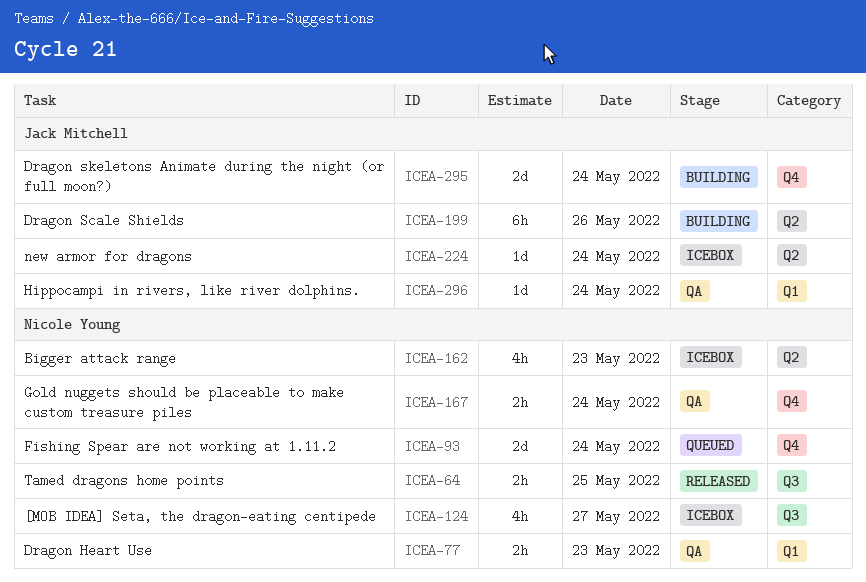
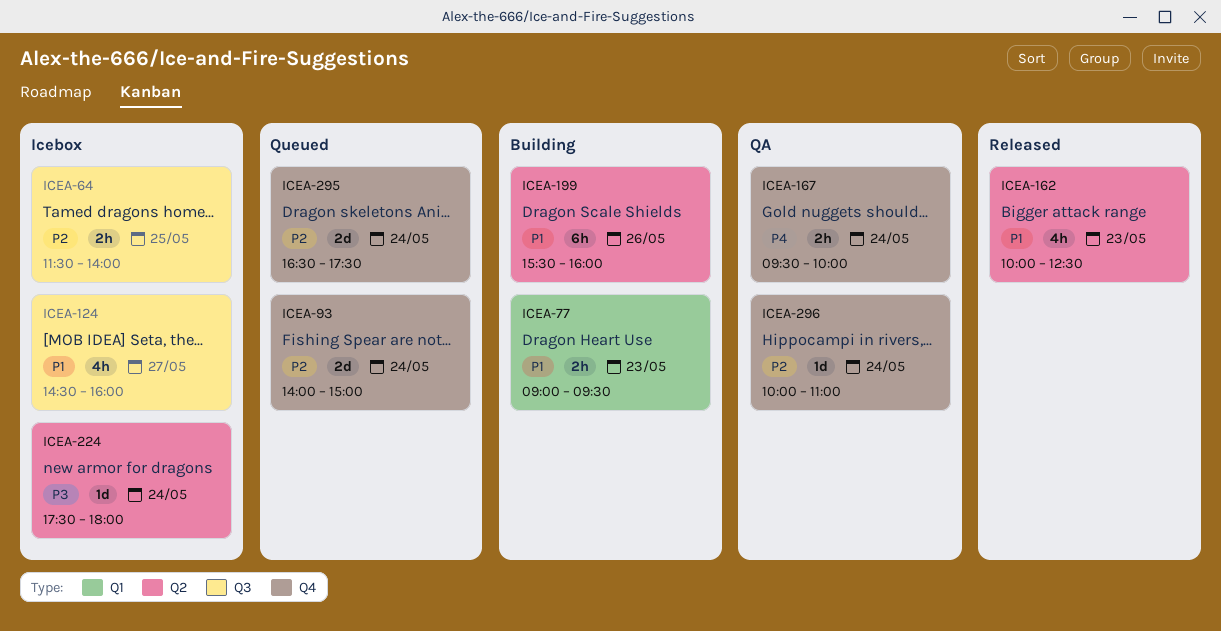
ICEA-64, status: Released -> Icebox
ICEA-77, status: QA -> Building
ICEA-162, status: Icebox -> Released
ICEA-295, status: Building -> Queued
ICEA-296, label: Q1 -> Q4

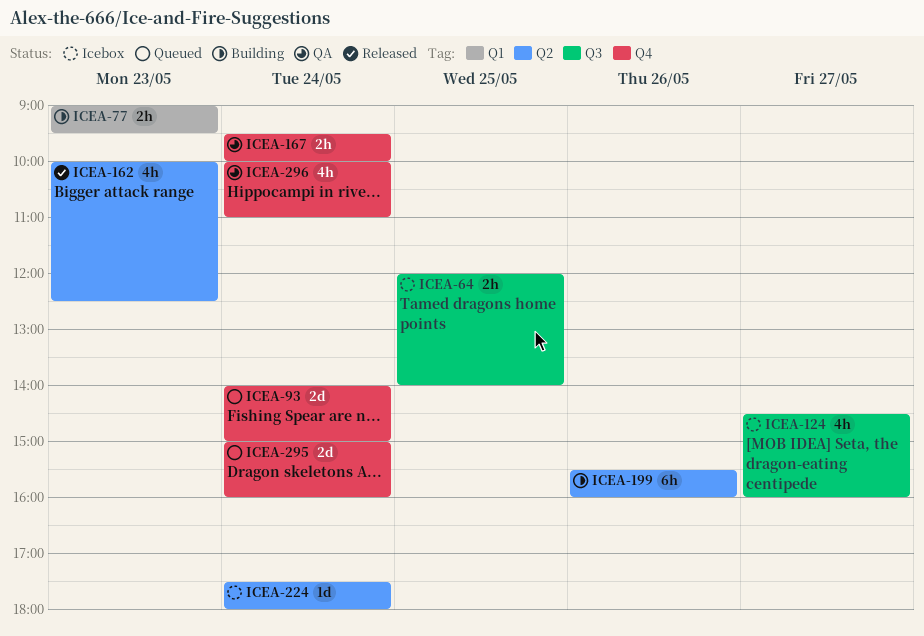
ICEA-64, begins: 11:30 -> 12:00
ICEA-295, begins: 16:30 -> 15:00
ICEA-295, ends: 17:30 -> 16:00
ICEA-296, estimate: 1d -> 4h

